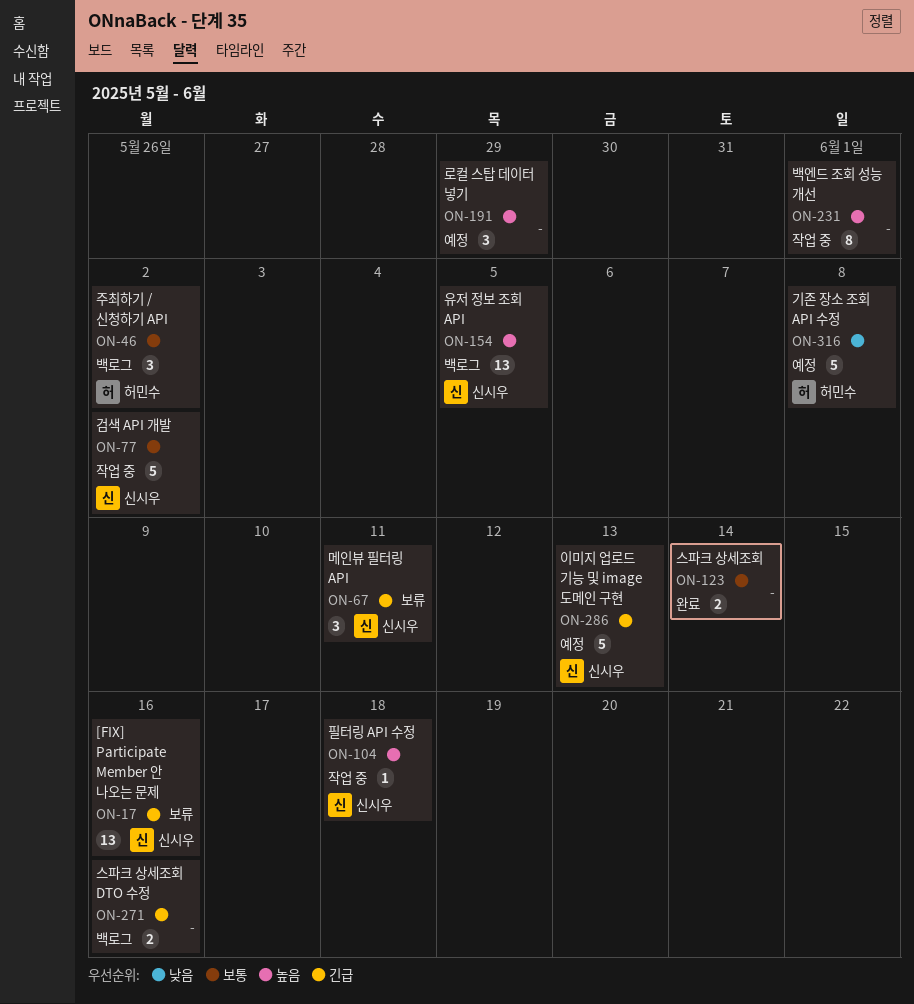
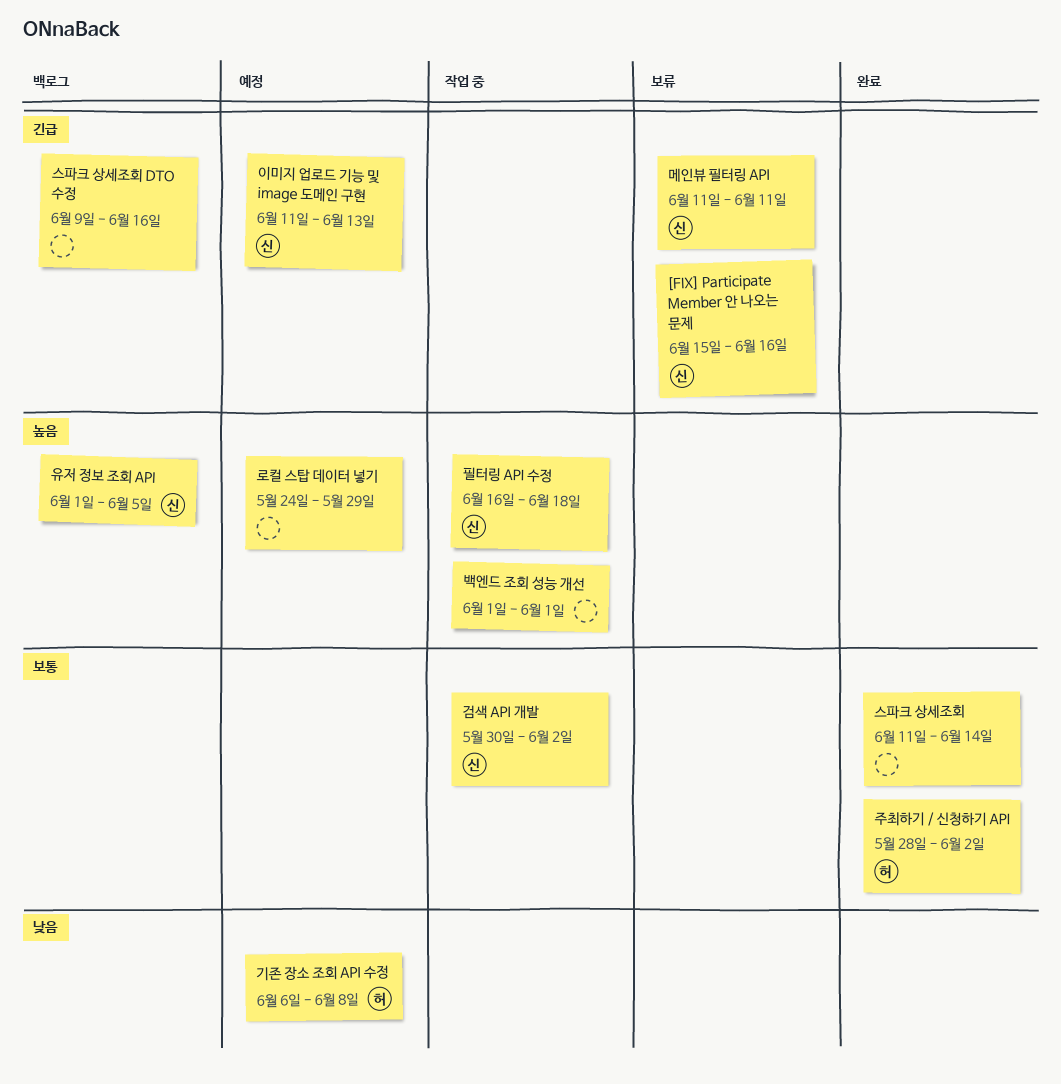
주최하기 / 신청하기 API, status: 백로그 -> 완료

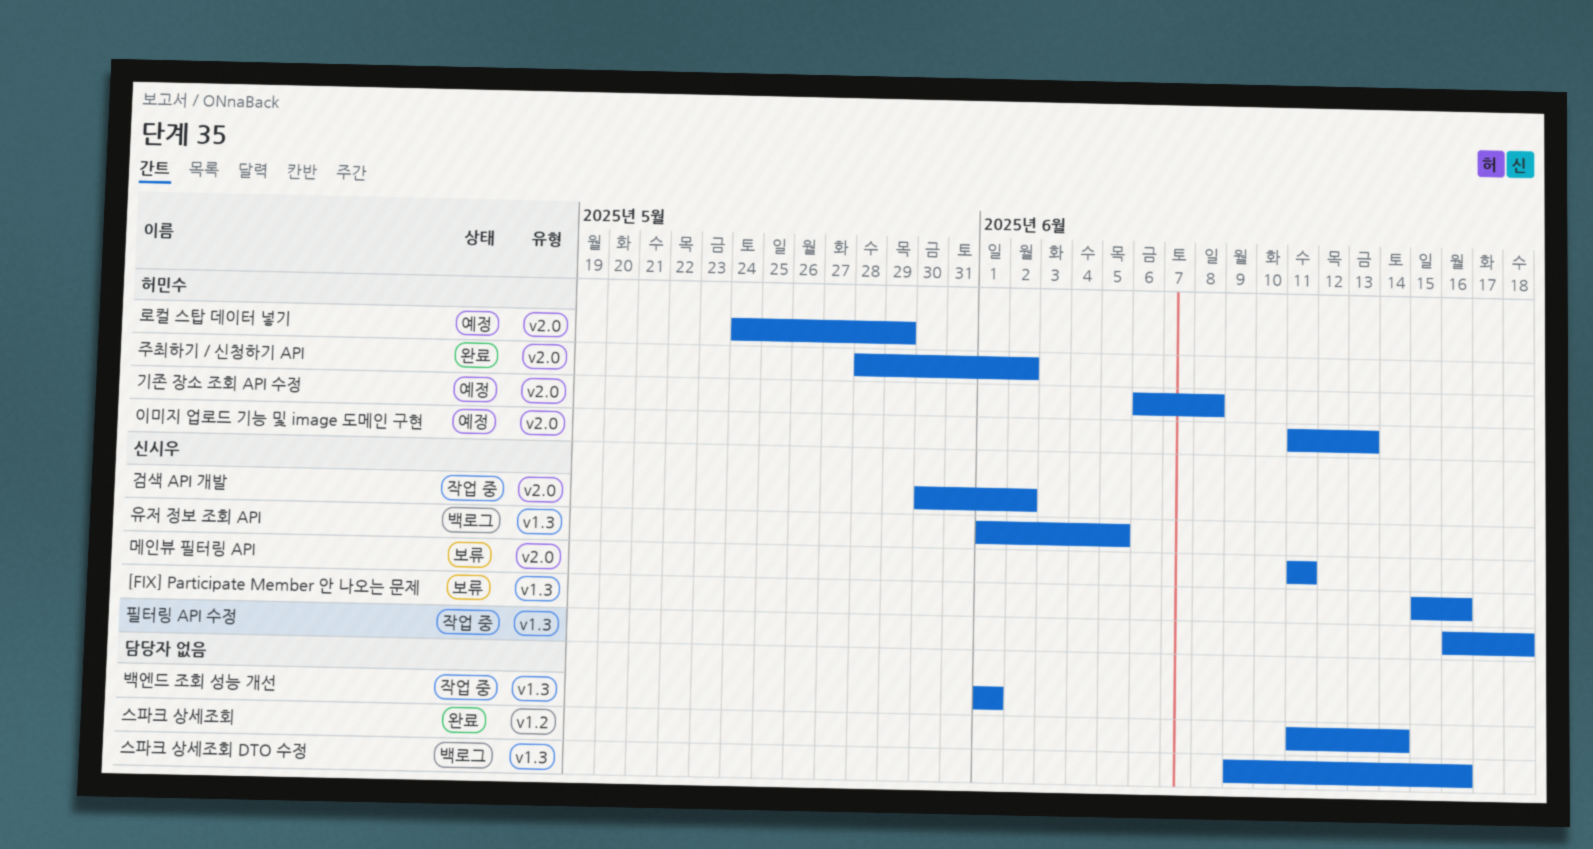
로컬 스탑 데이터 넣기, owner: none -> 허민수
이미지 업로드 기능 및 image 도메인 구현, owner: 신시우 -> 허민수

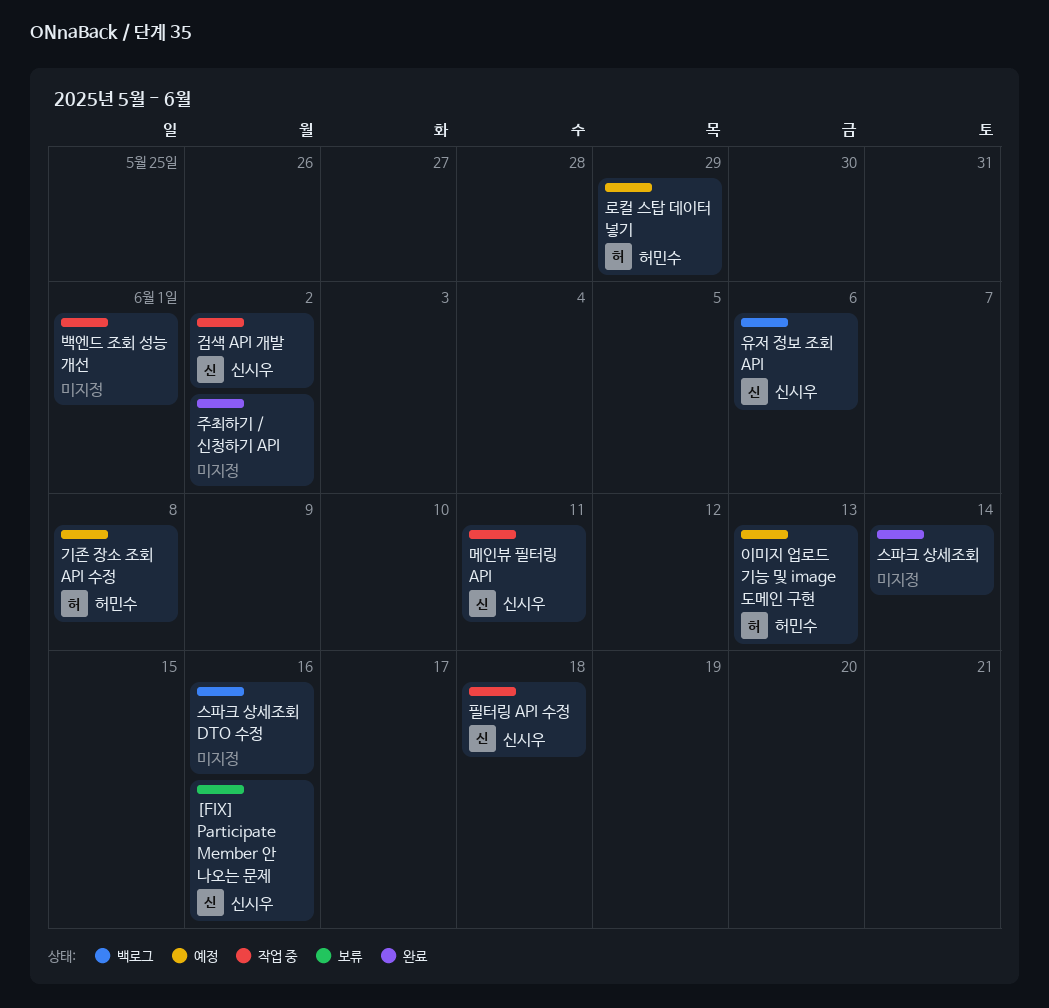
메인뷰 필터링 API, status: 보류 -> 작업 중
유저 정보 조회 API, due: Jun 5 -> Jun 6
주최하기 / 신청하기 API, owner: 허민수 -> none

